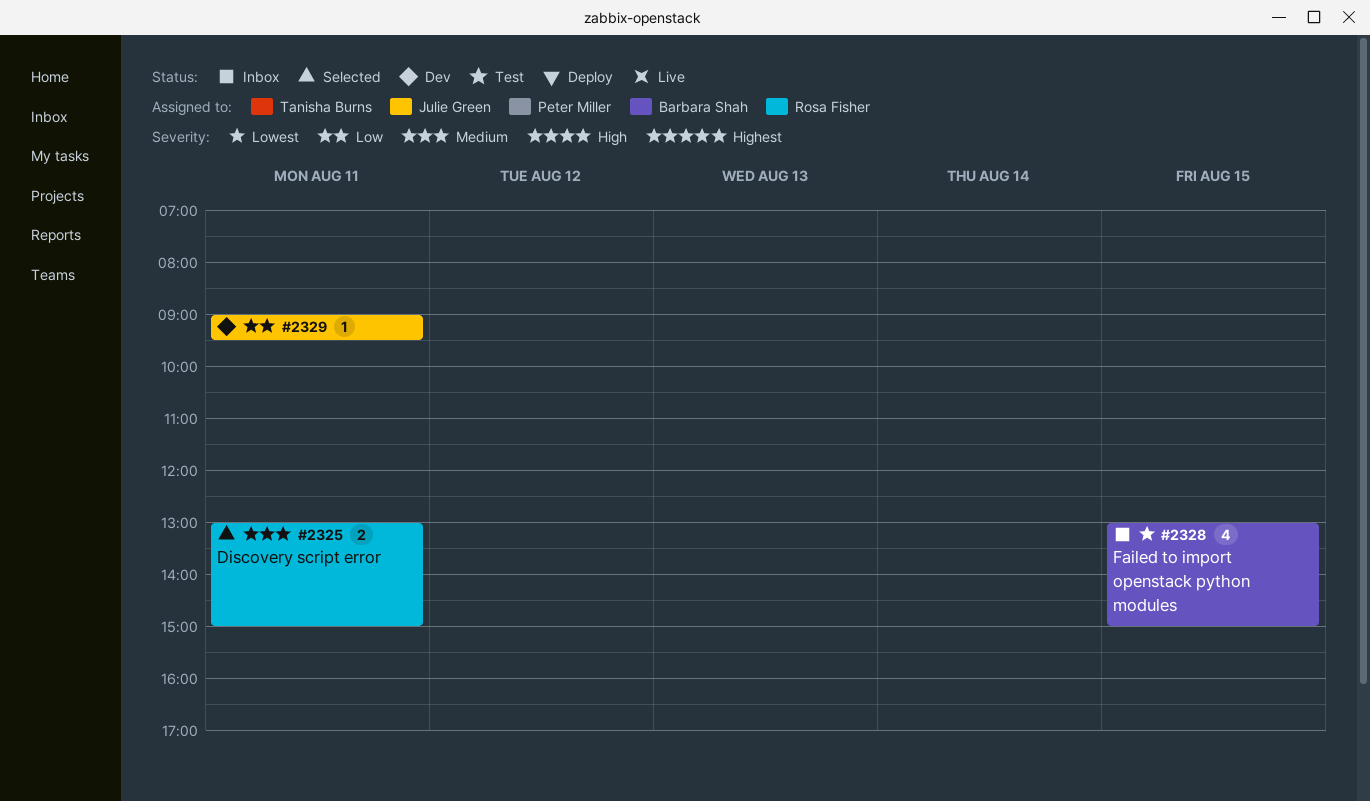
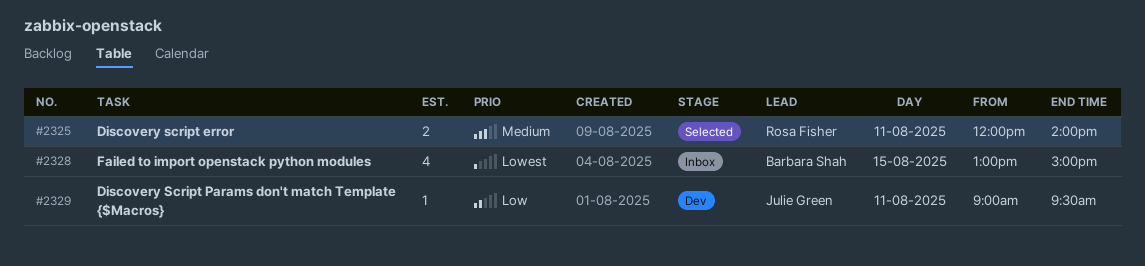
#2325, begins: 13:00 -> 12:00
#2325, ends: 15:00 -> 14:00

